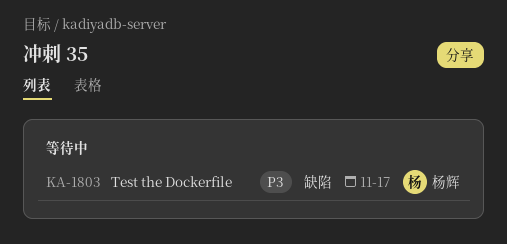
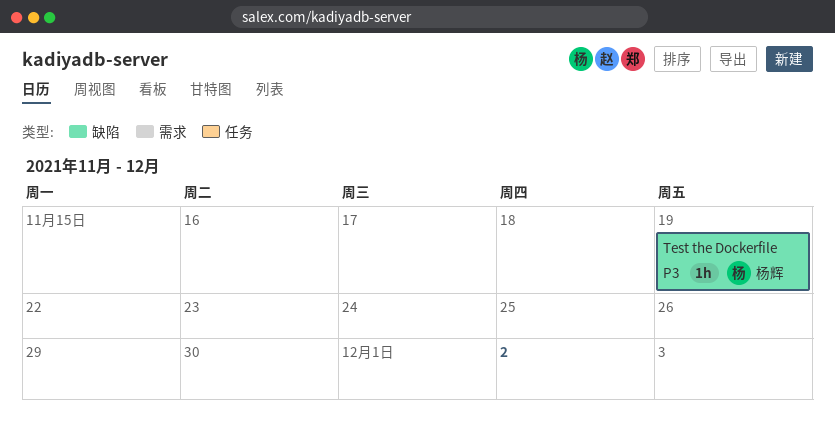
Test the Dockerfile, due: Nov 17 -> Nov 19

